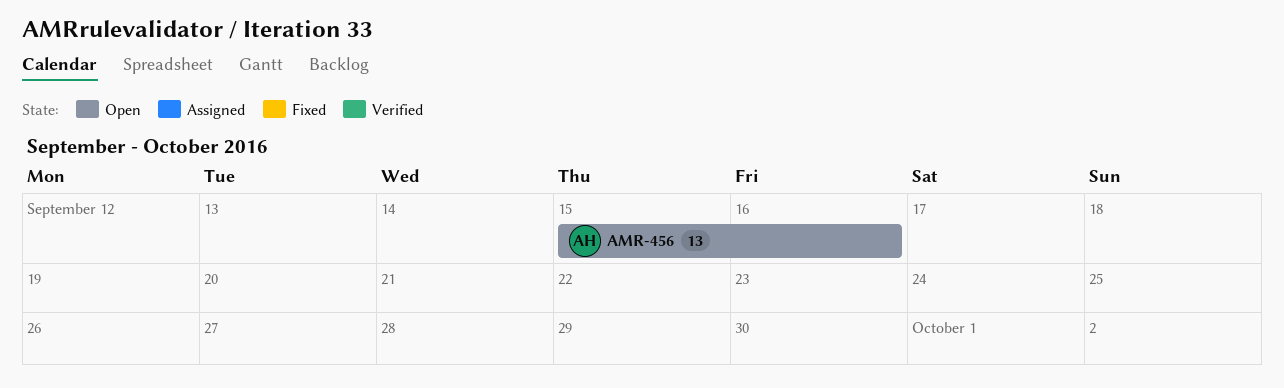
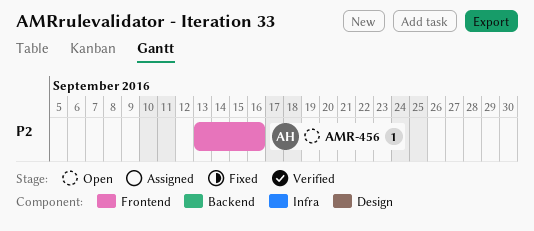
AMR-456, estimate: 13 -> 1
AMR-456, start: Sep 15 -> Sep 13

